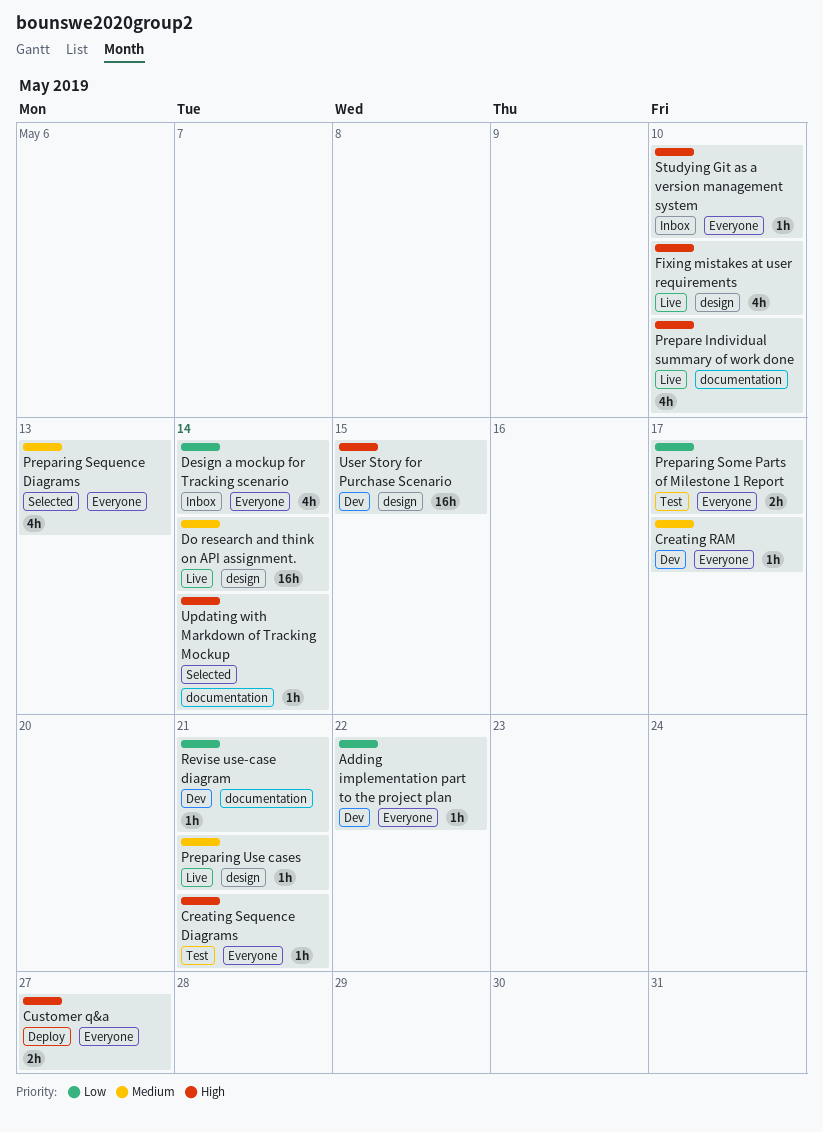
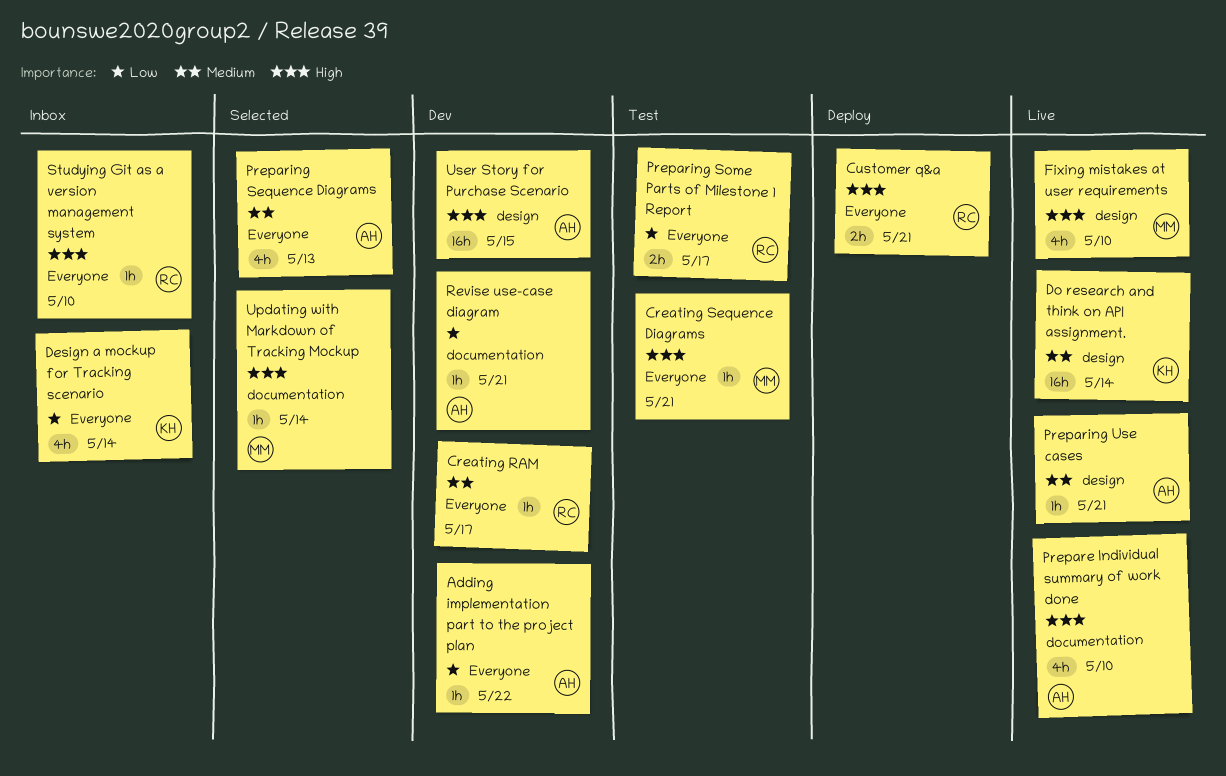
Customer q&a, due: May 27 -> May 21

